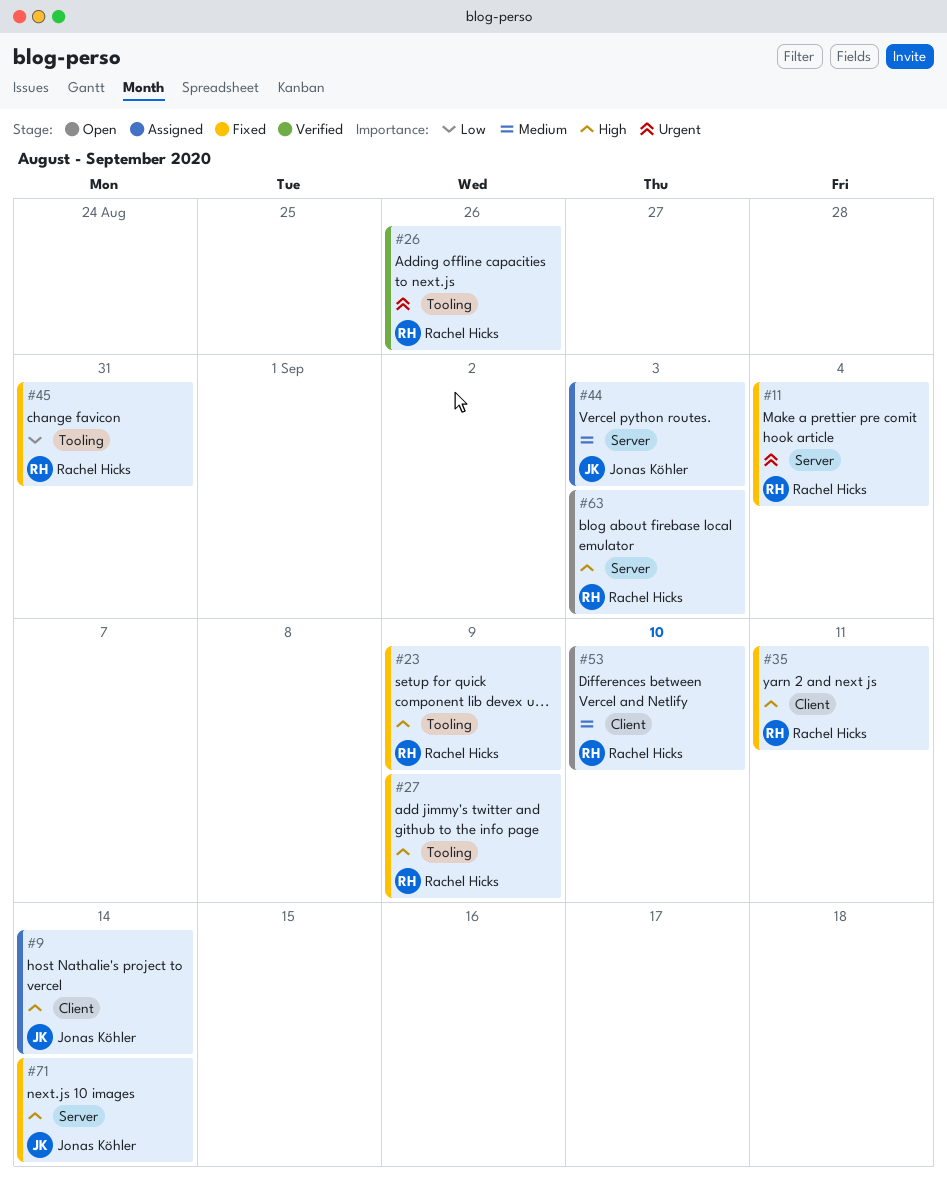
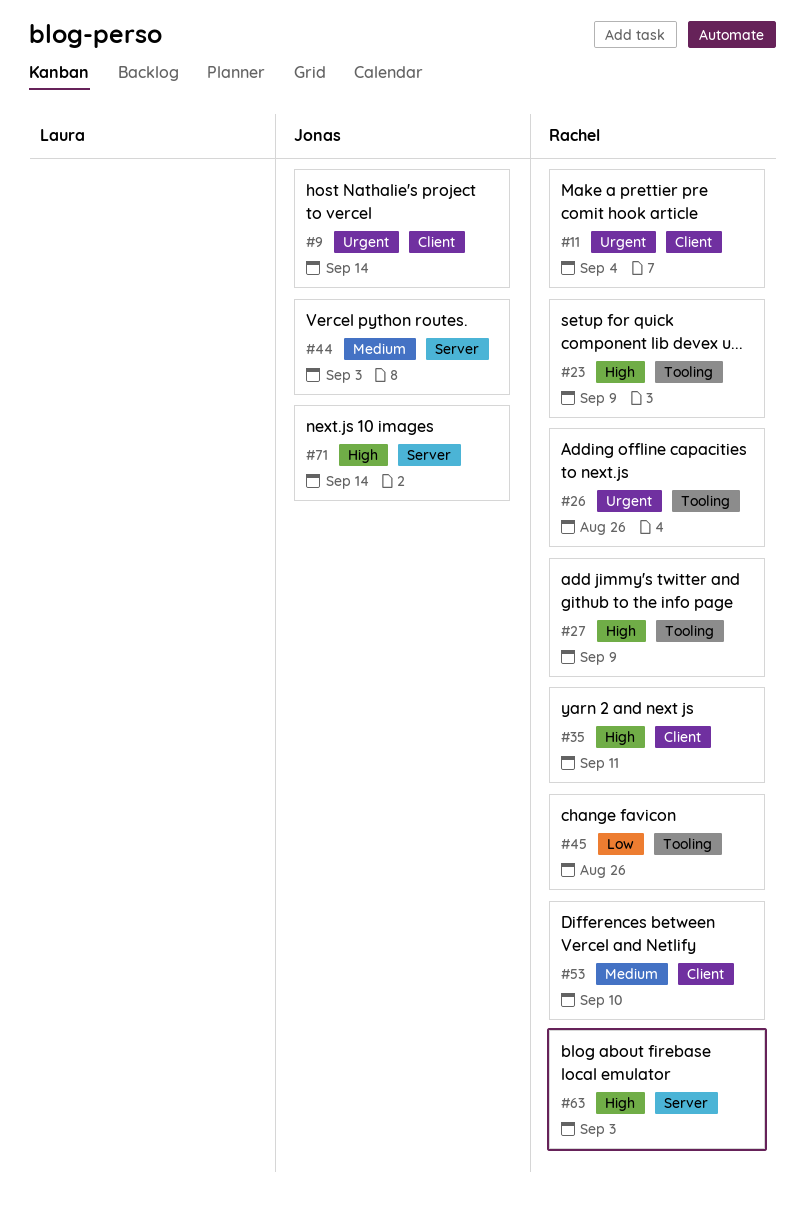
#9, priority: High -> Urgent
#11, label: Server -> Client
#45, due: Aug 31 -> Aug 26

